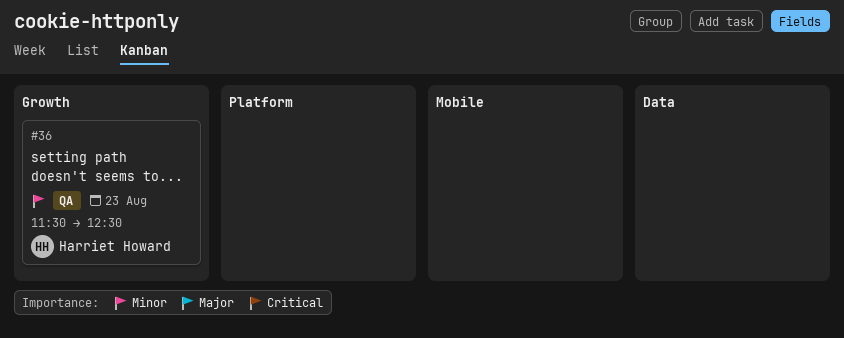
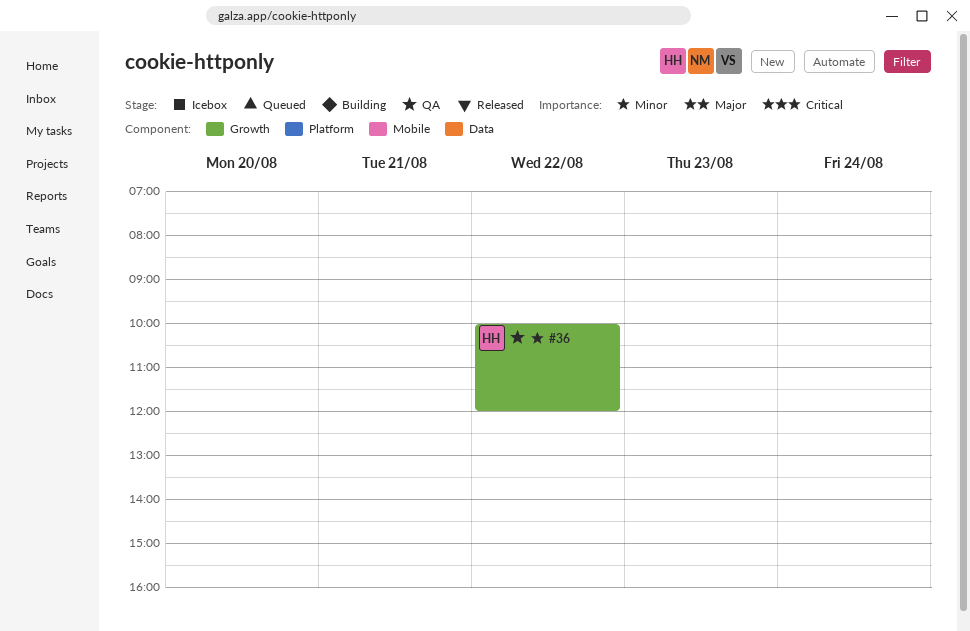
#36, day: Aug 23 -> Aug 22
#36, begins: 11:30 -> 10:00
#36, ends: 12:30 -> 12:00

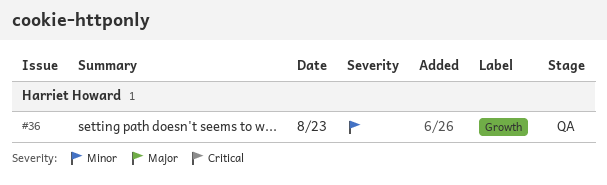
#36, day: Aug 22 -> Aug 23

